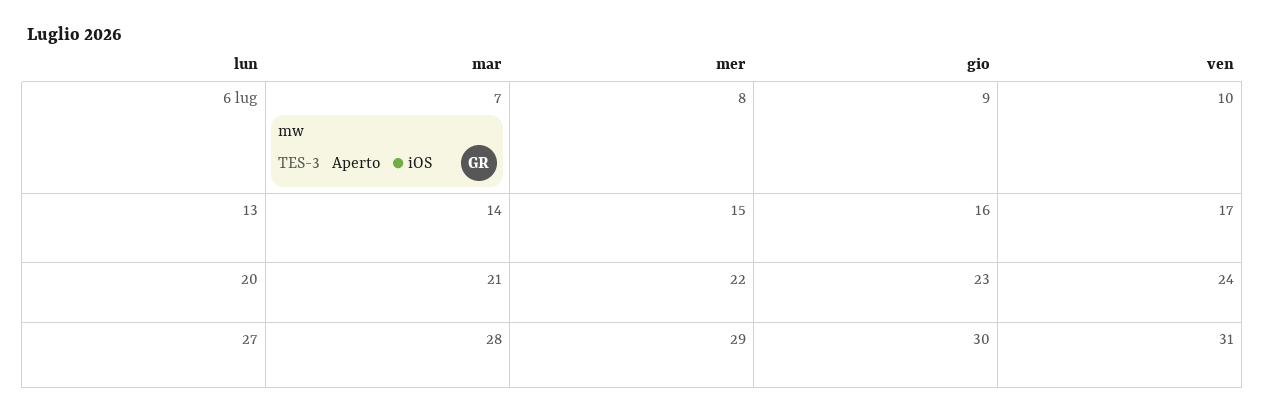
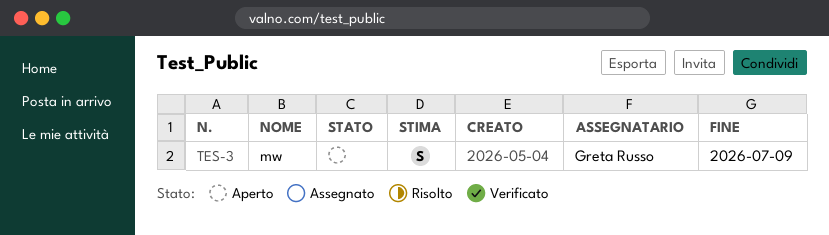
TES-3, due: Jul 7 -> Jul 9

